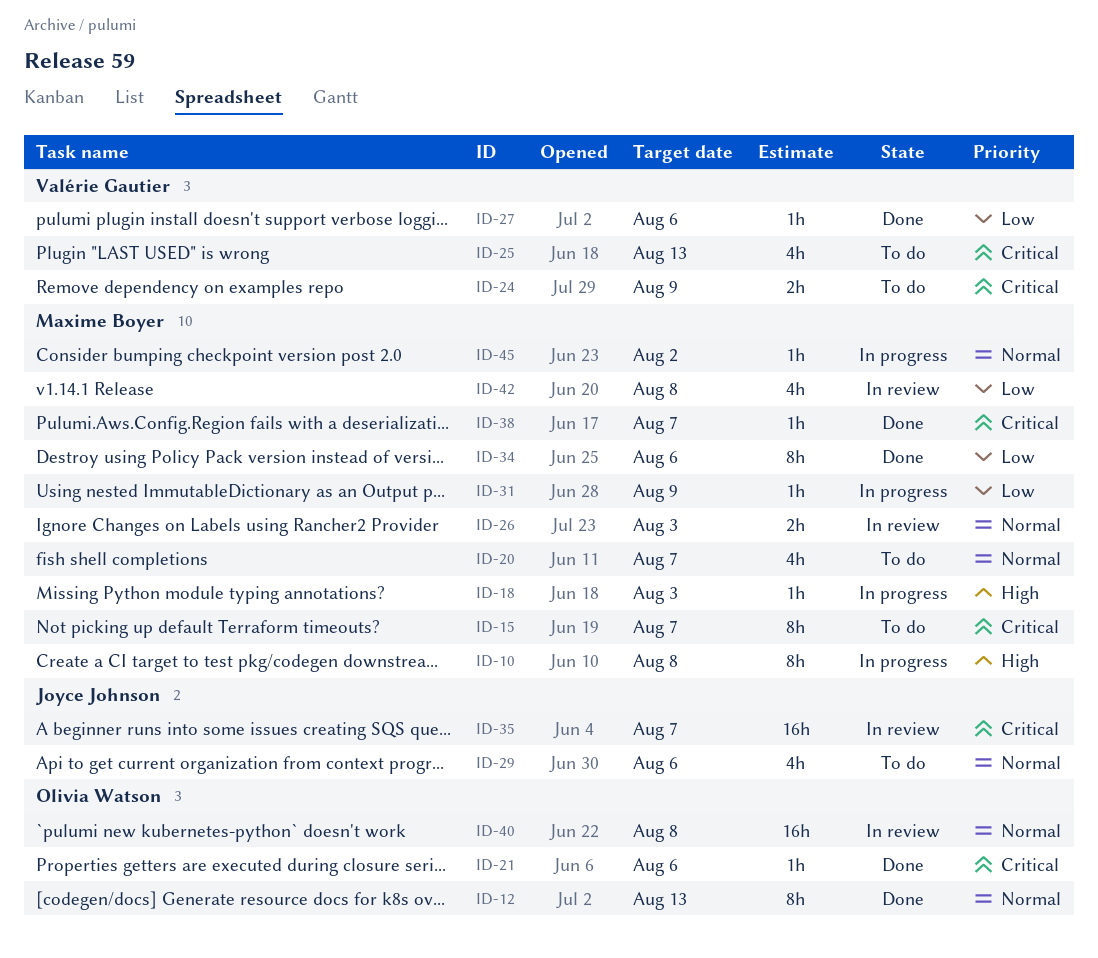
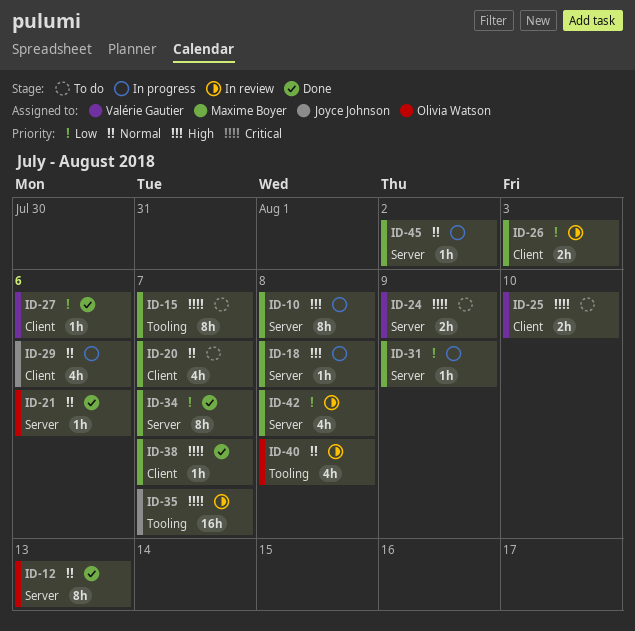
ID-18, due: Aug 3 -> Aug 8
ID-21, priority: Critical -> Normal
ID-25, estimate: 4h -> 2h
ID-25, due: Aug 13 -> Aug 10
ID-26, priority: Normal -> Low
ID-29, status: To do -> In progress
ID-34, due: Aug 6 -> Aug 7
ID-40, estimate: 16h -> 4h

